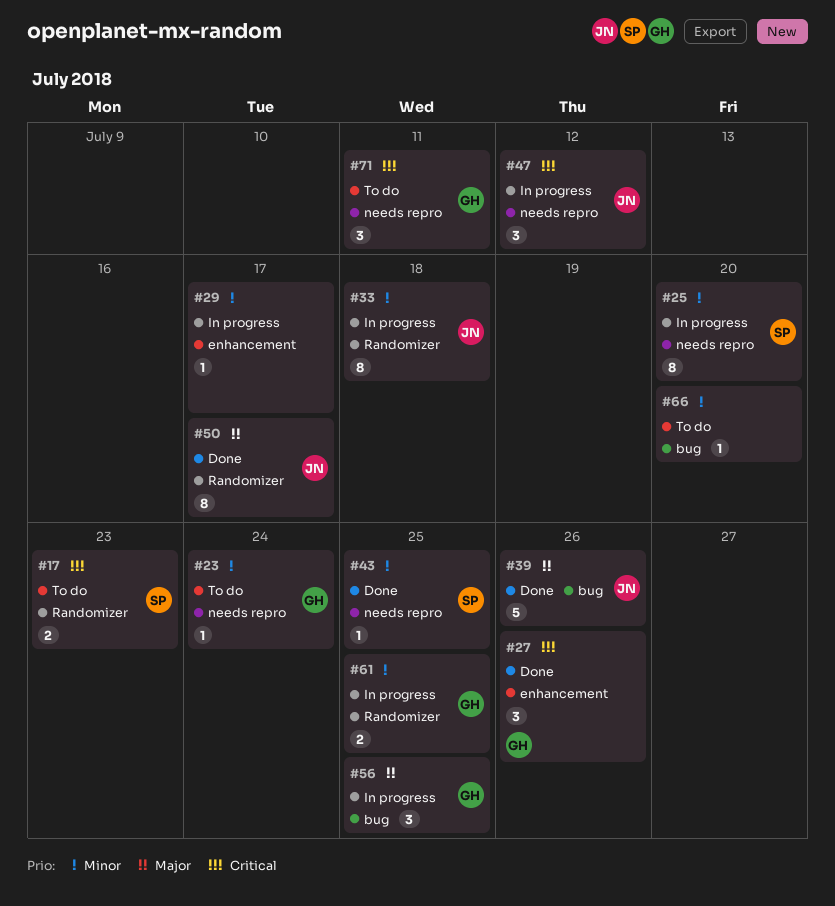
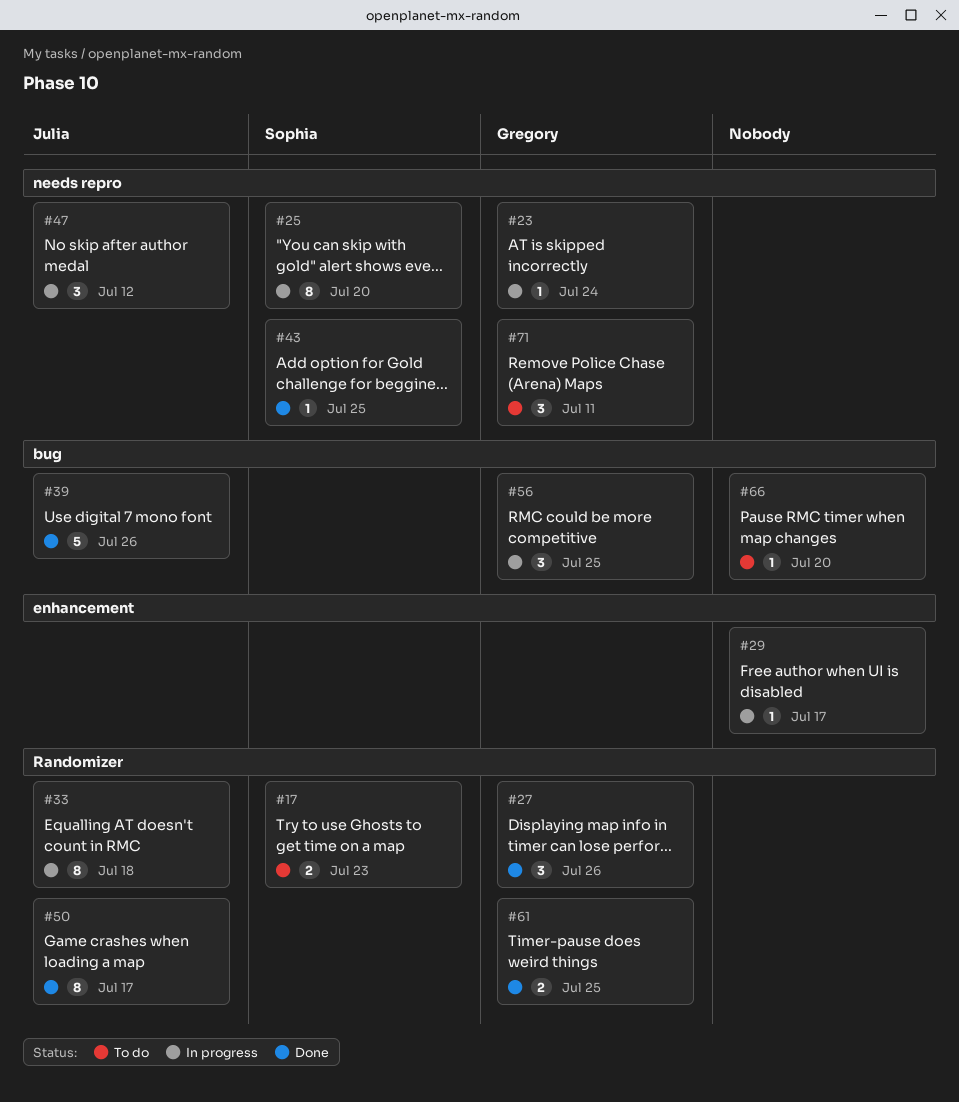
#23, status: To do -> In progress
#27, label: enhancement -> Randomizer
#61, status: In progress -> Done

